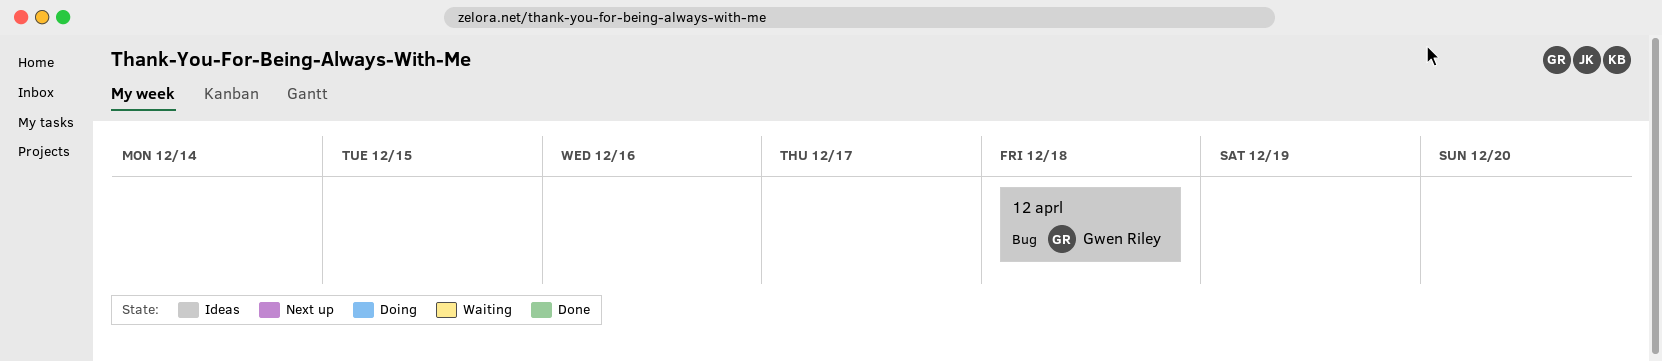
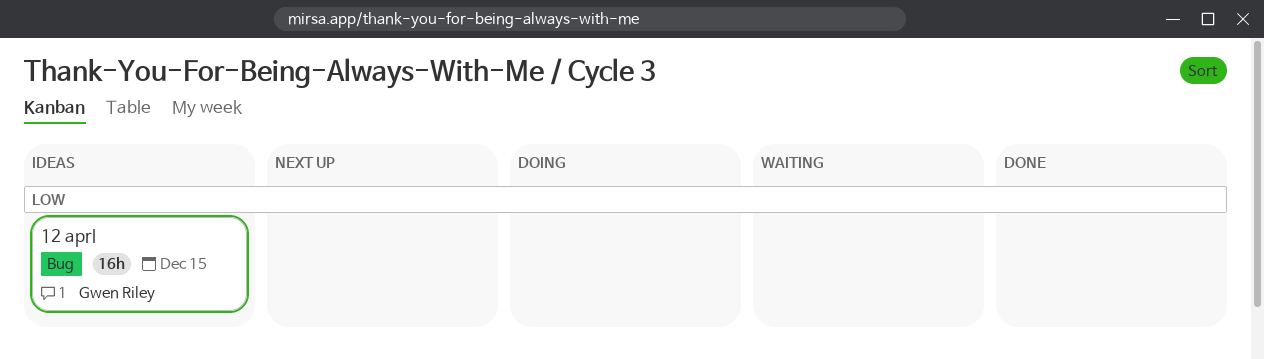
12 aprl, due: Dec 18 -> Dec 15

